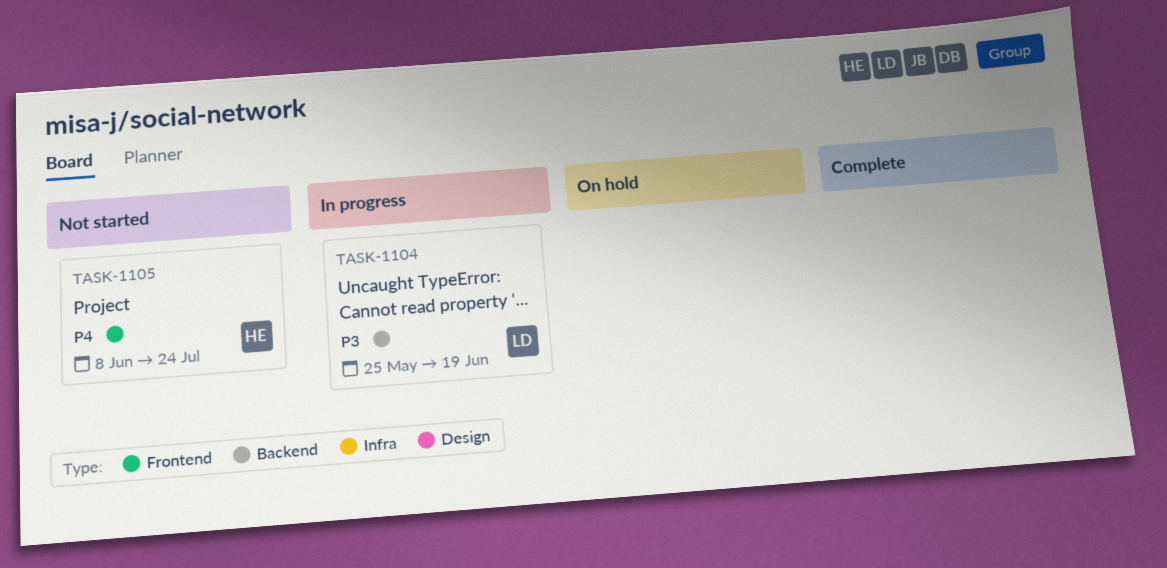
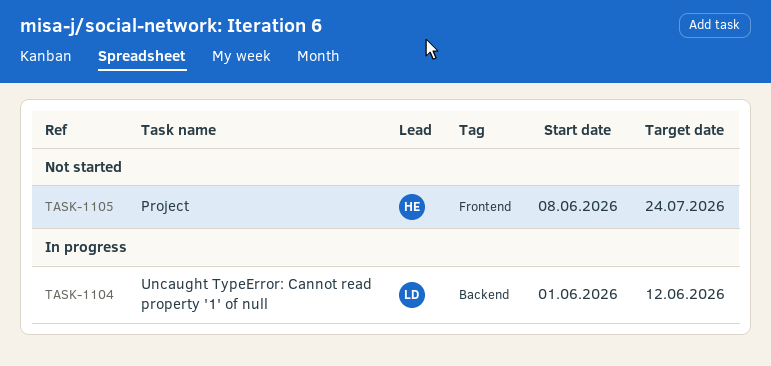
TASK-1104, start: May 25 -> Jun 1
TASK-1104, due: Jun 19 -> Jun 12

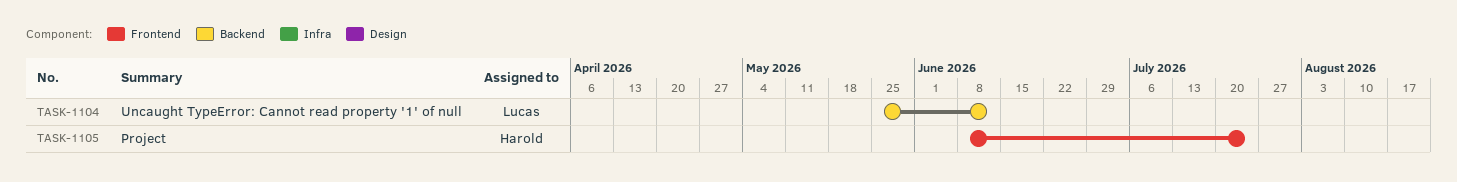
TASK-1104, start: Jun 1 -> May 25

